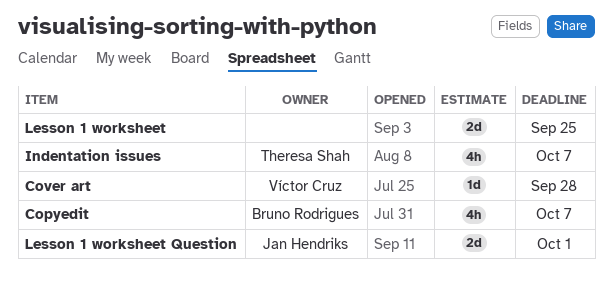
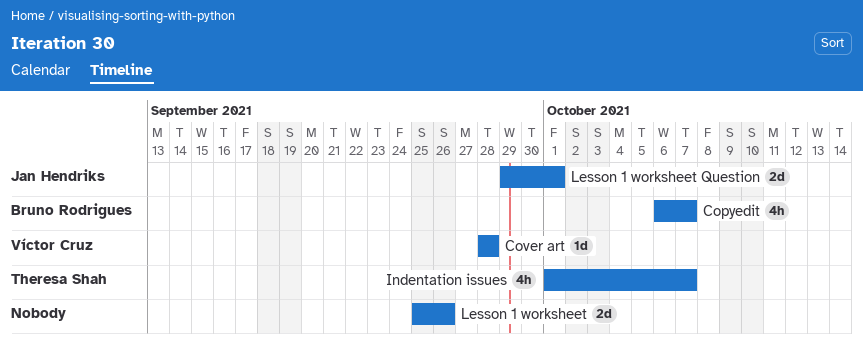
Lesson 1 worksheet, due: Sep 25 -> Sep 26

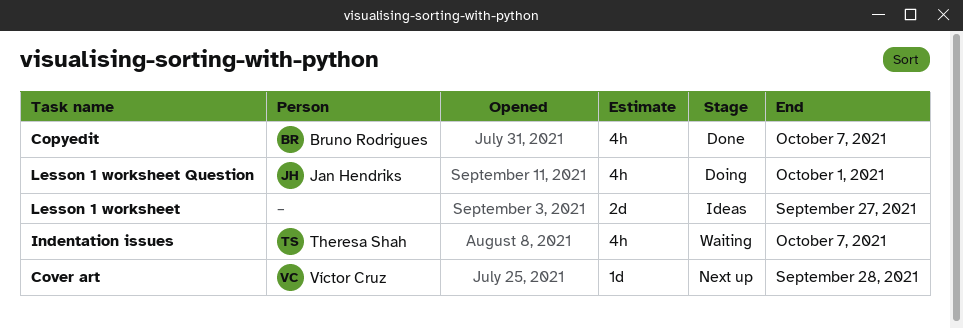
Lesson 1 worksheet, due: Sep 26 -> Sep 27
Lesson 1 worksheet Question, estimate: 2d -> 4h

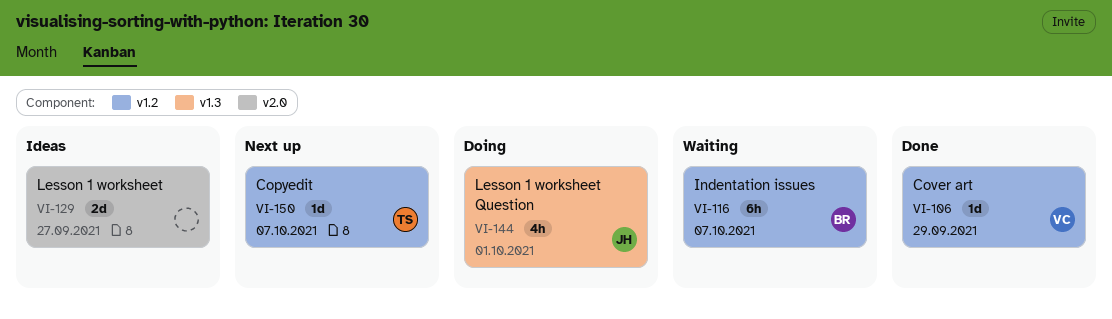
Copyedit, status: Done -> Next up
Copyedit, owner: Bruno Rodrigues -> Theresa Shah
Copyedit, estimate: 4h -> 1d
Cover art, status: Next up -> Done
Cover art, due: Sep 28 -> Sep 29
Indentation issues, owner: Theresa Shah -> Bruno Rodrigues
Indentation issues, estimate: 4h -> 6h

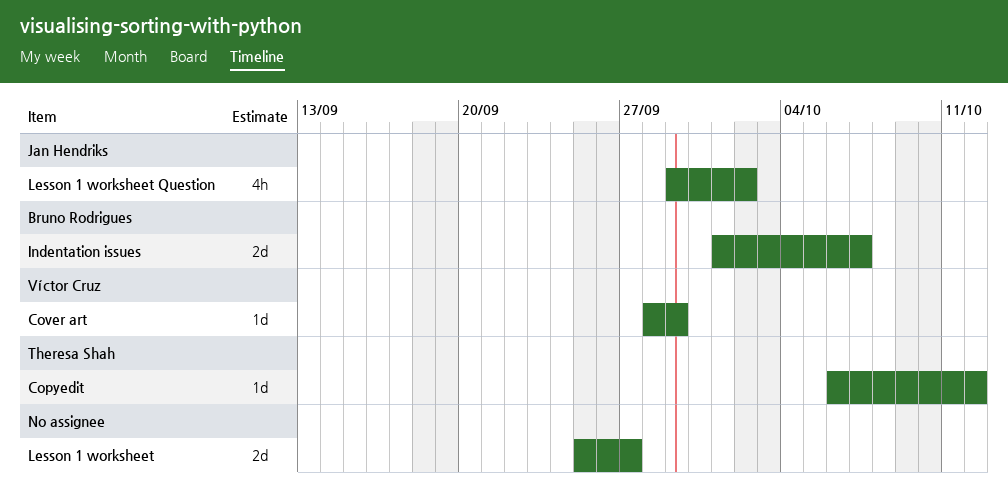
Copyedit, due: Oct 7 -> Oct 12
Indentation issues, estimate: 6h -> 2d
Lesson 1 worksheet Question, due: Oct 1 -> Oct 2

